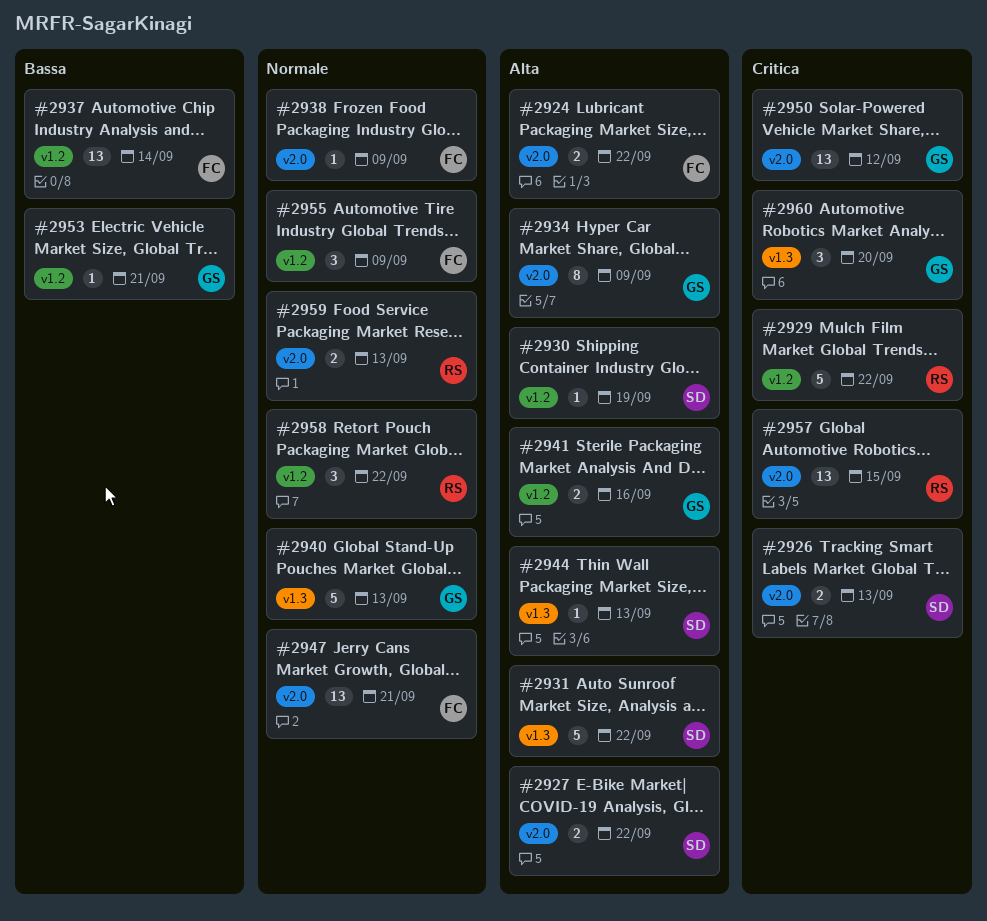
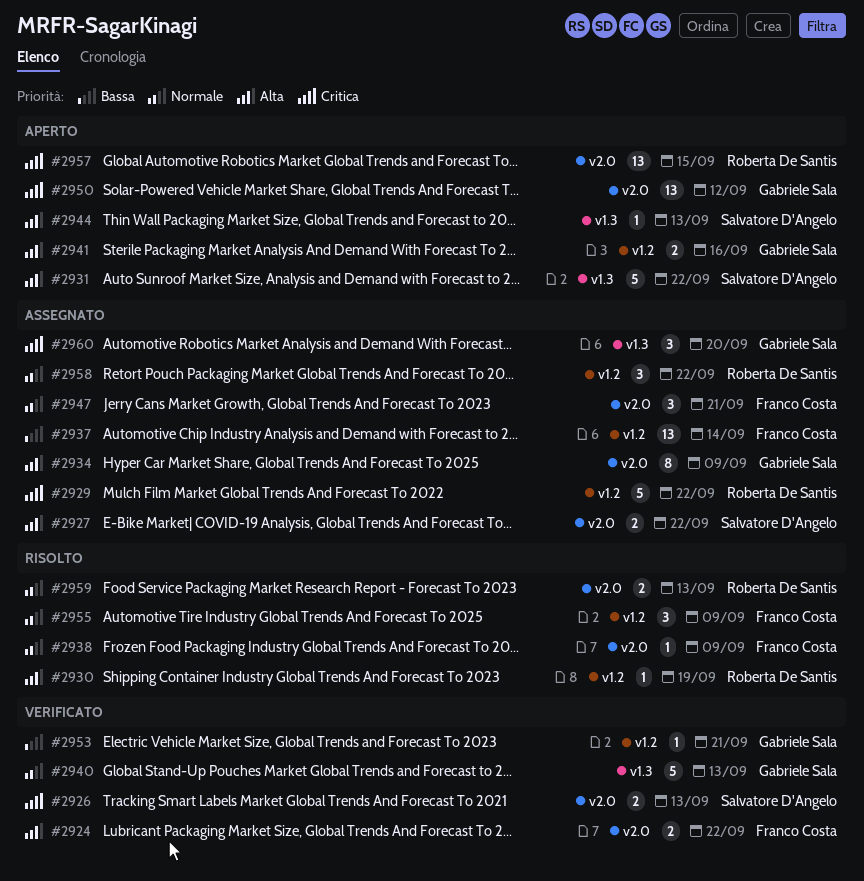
#2930, owner: Salvatore D'Angelo -> Roberta De Santis
#2947, estimate: 13 -> 3

